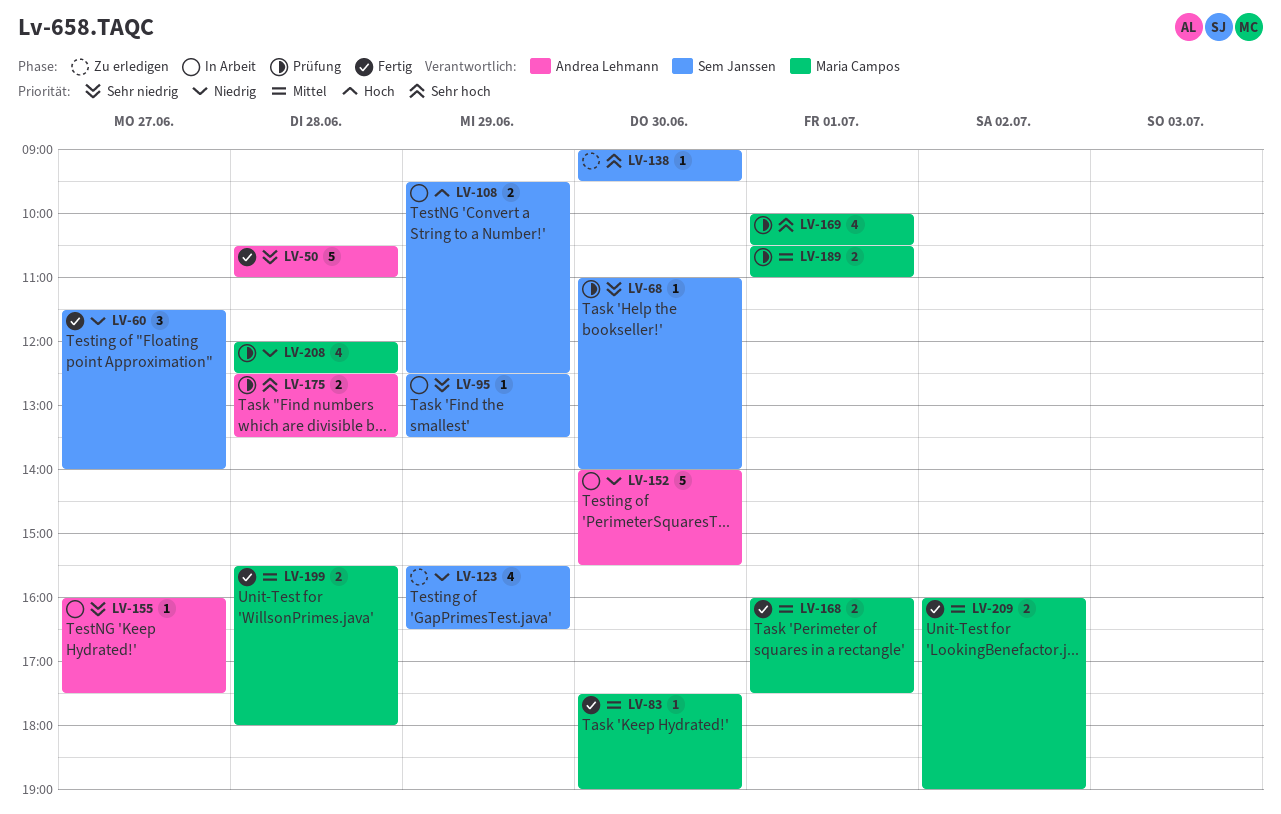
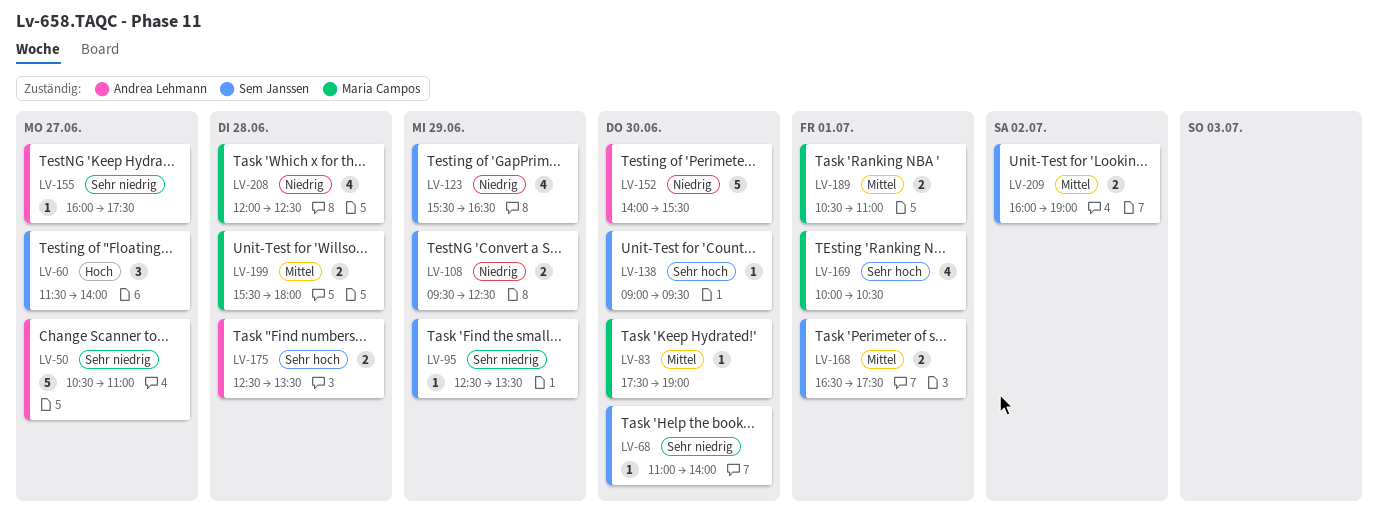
LV-50, day: Jun 28 -> Jun 27
LV-60, priority: Niedrig -> Hoch
LV-108, priority: Hoch -> Niedrig
LV-168, owner: Maria Campos -> Sem Janssen
LV-168, begins: 16:00 -> 16:30
LV-209, owner: Maria Campos -> Sem Janssen

